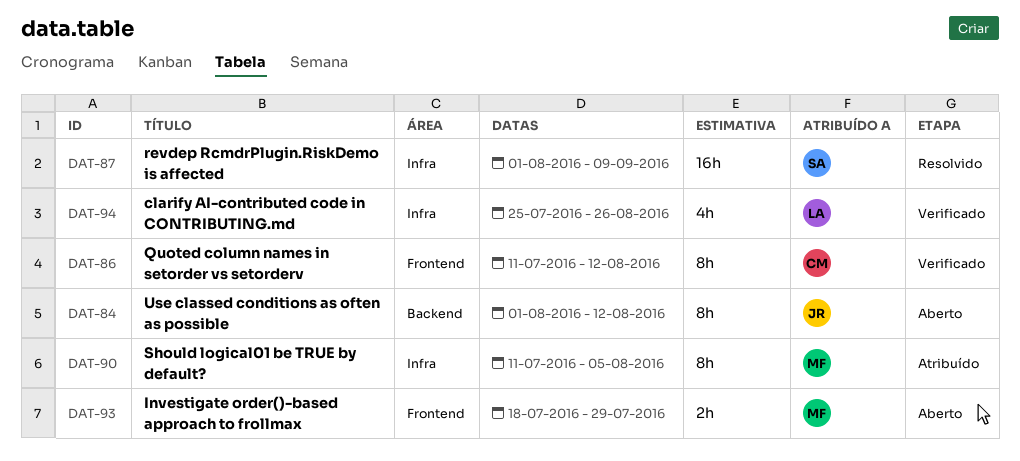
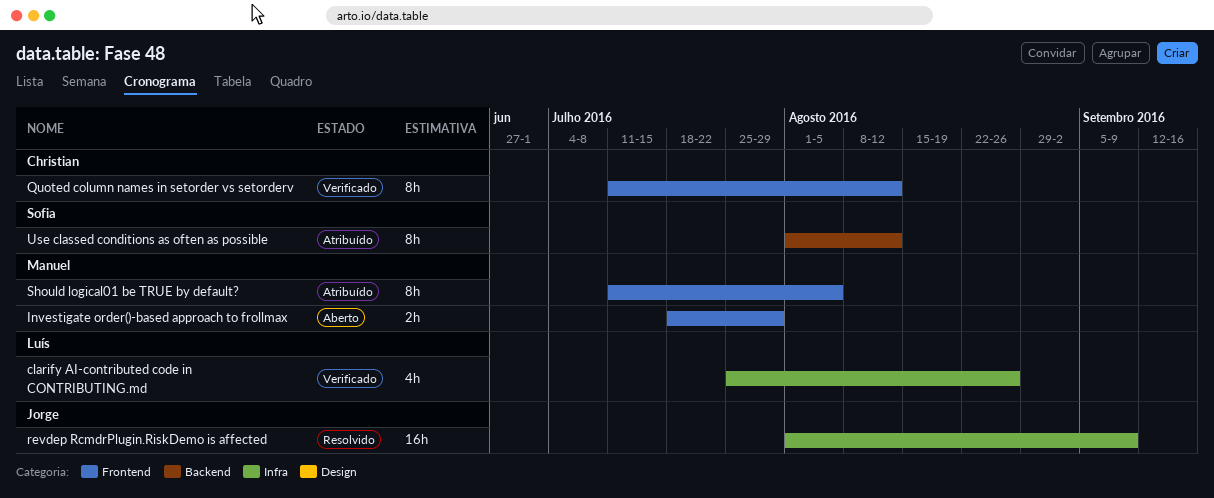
revdep RcmdrPlugin.RiskDemo is affected, owner: Sofia -> Jorge
Should logical01 be TRUE by default?, label: Infra -> Frontend
Use classed conditions as often as possible, status: Aberto -> Atribuído
Use classed conditions as often as possible, owner: Jorge -> Sofia

